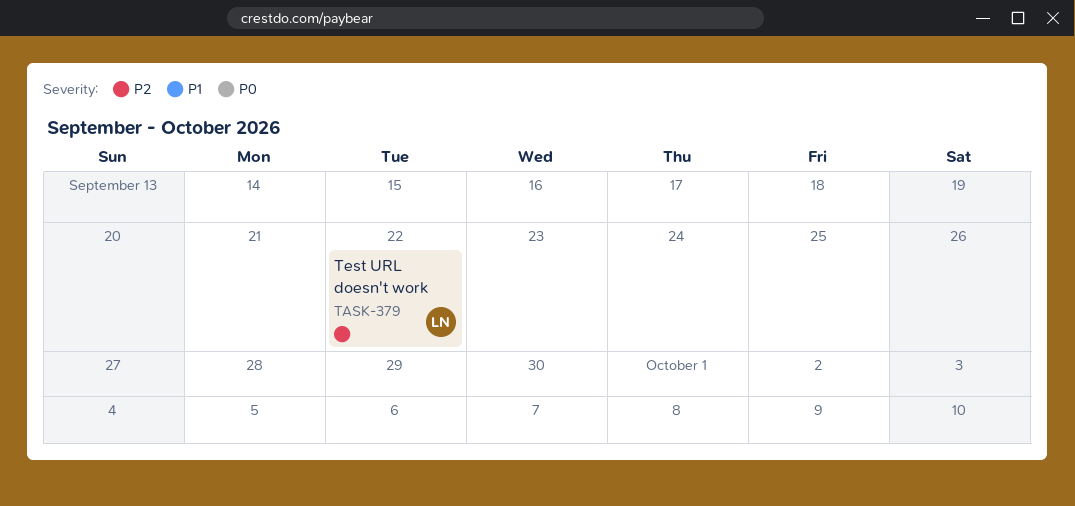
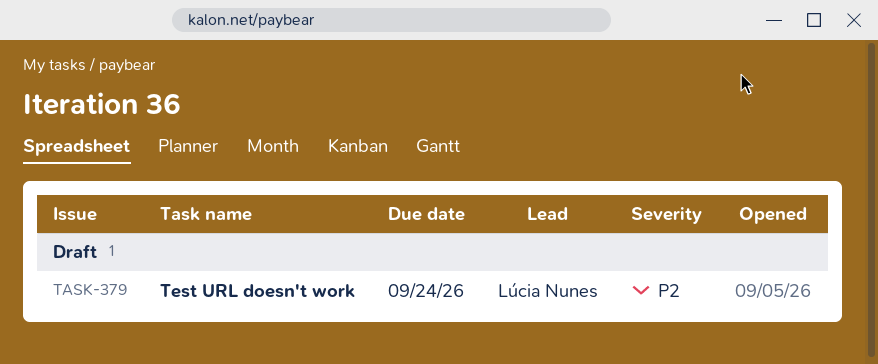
TASK-379, due: Sep 22 -> Sep 24

